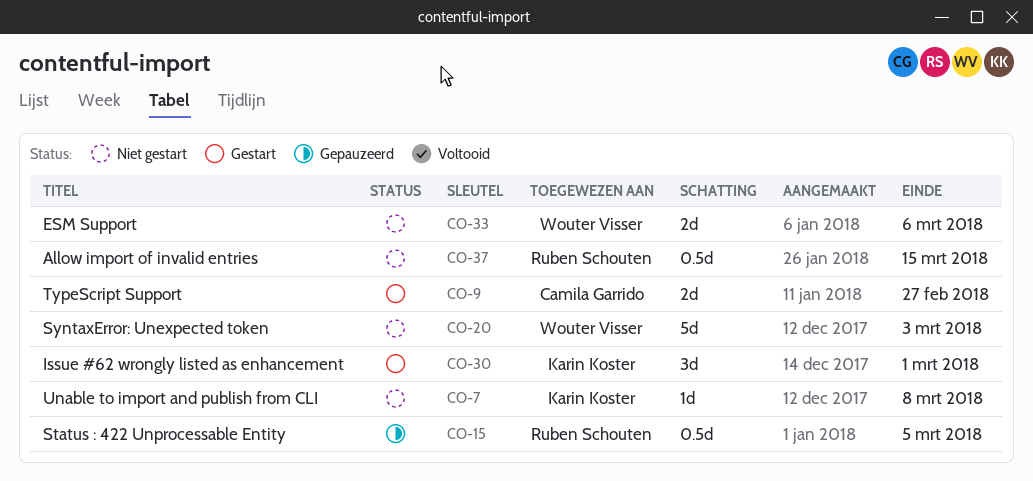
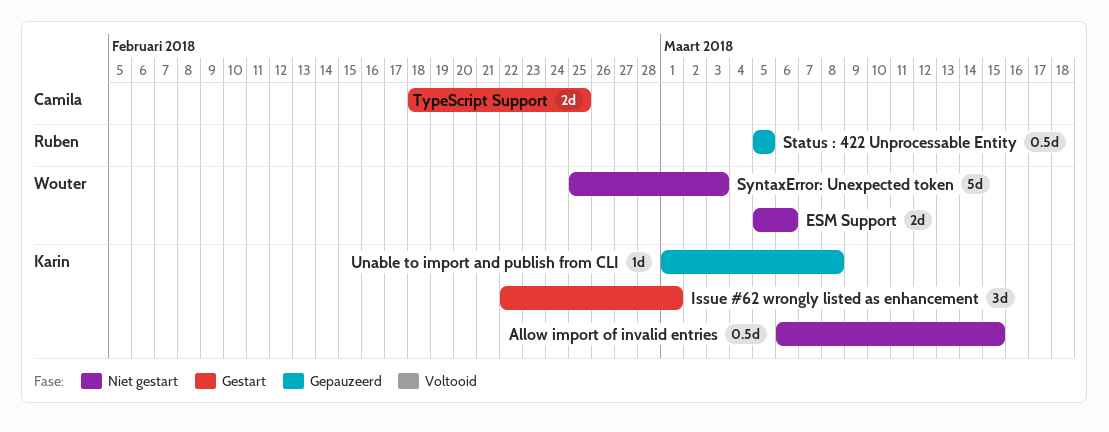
Allow import of invalid entries, owner: Ruben Schouten -> Karin Koster
TypeScript Support, due: Feb 27 -> Feb 25
Unable to import and publish from CLI, status: Niet gestart -> Gepauzeerd

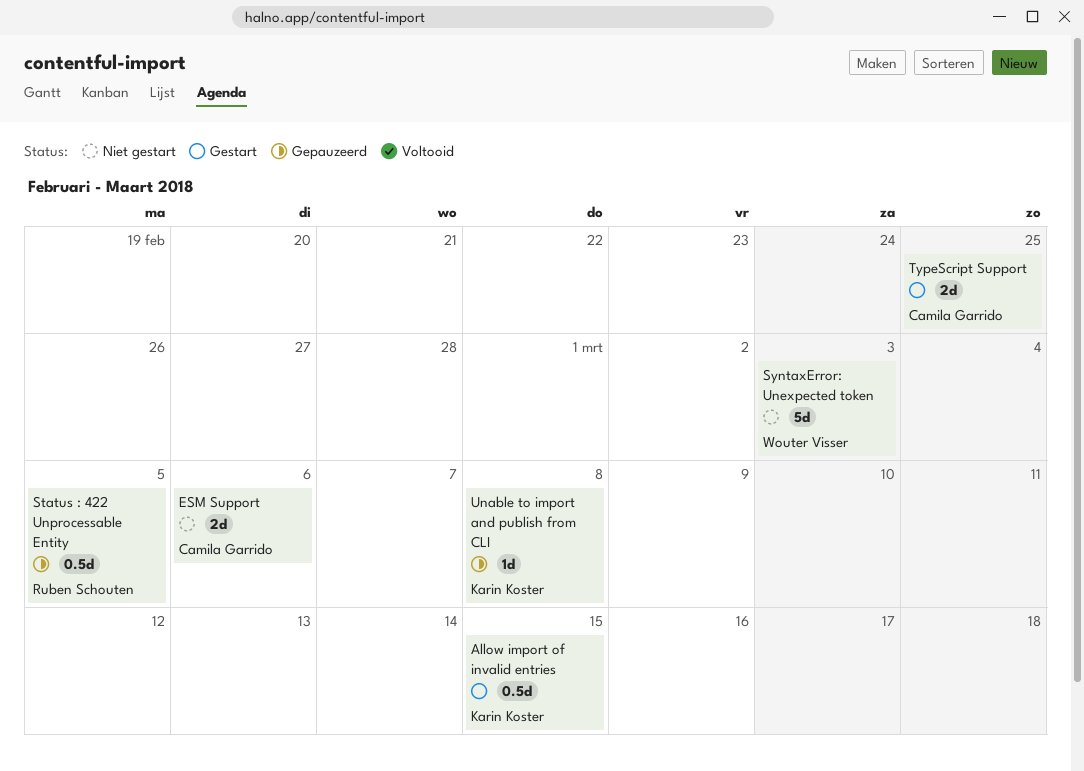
Allow import of invalid entries, status: Niet gestart -> Gestart
ESM Support, owner: Wouter Visser -> Camila Garrido
Issue #62 wrongly listed as enhancement: present -> none

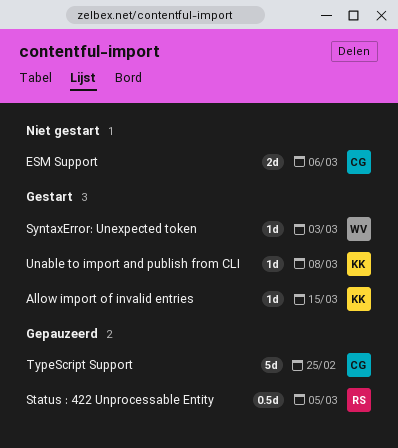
Allow import of invalid entries, estimate: 0.5d -> 1d
SyntaxError: Unexpected token, status: Niet gestart -> Gestart
SyntaxError: Unexpected token, estimate: 5d -> 1d
TypeScript Support, status: Gestart -> Gepauzeerd
TypeScript Support, estimate: 2d -> 5d
Unable to import and publish from CLI, status: Gepauzeerd -> Gestart

